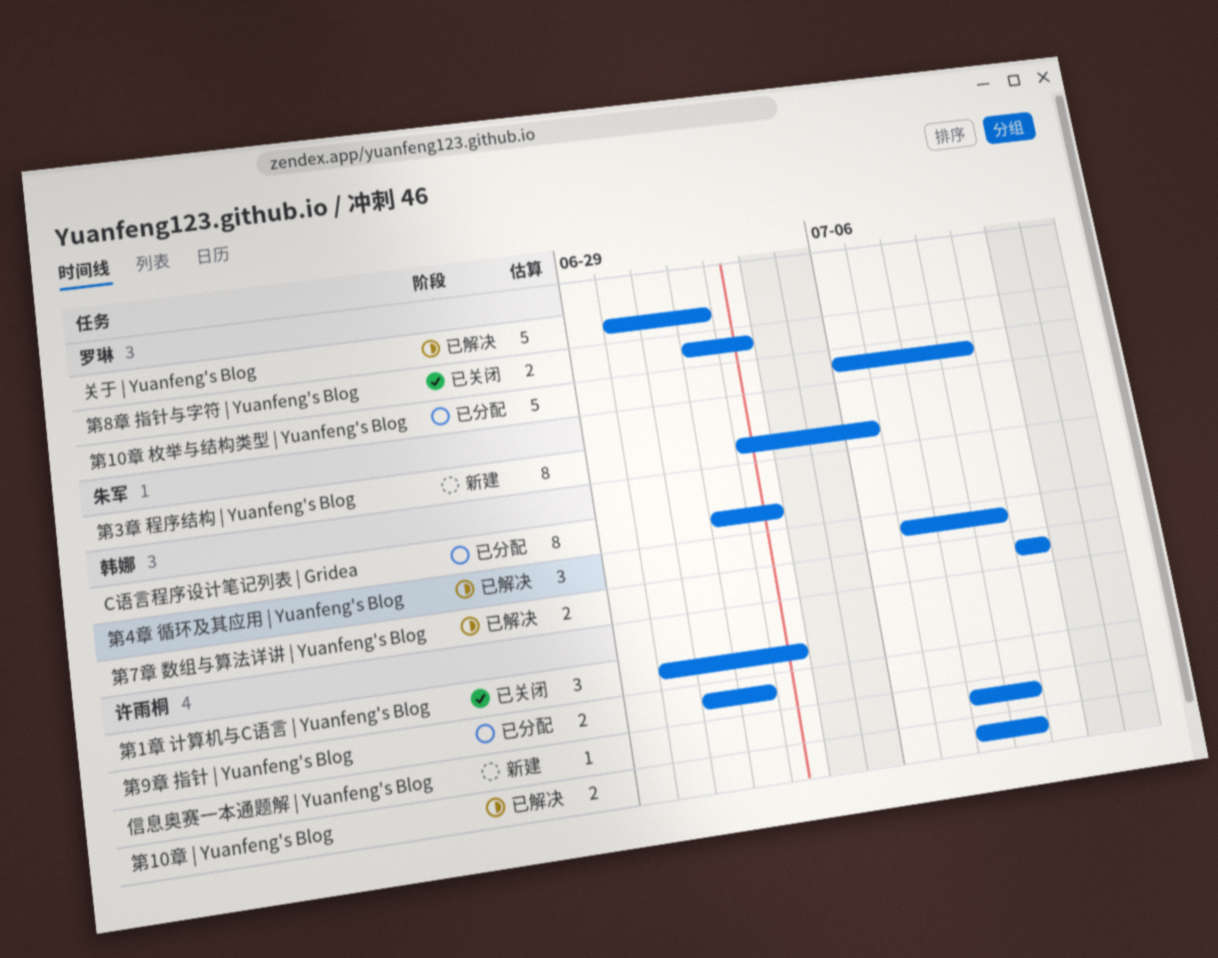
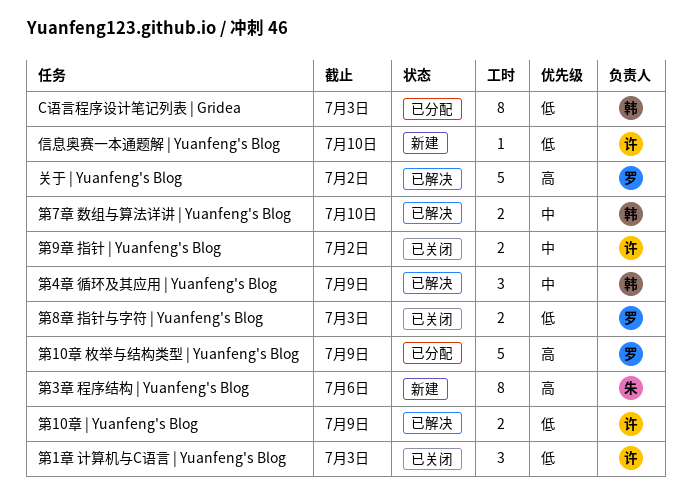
信息奥赛一本通题解 | Yuanfeng's Blog, due: Jul 9 -> Jul 10
第9章 指针 | Yuanfeng's Blog, status: 已分配 -> 已关闭

